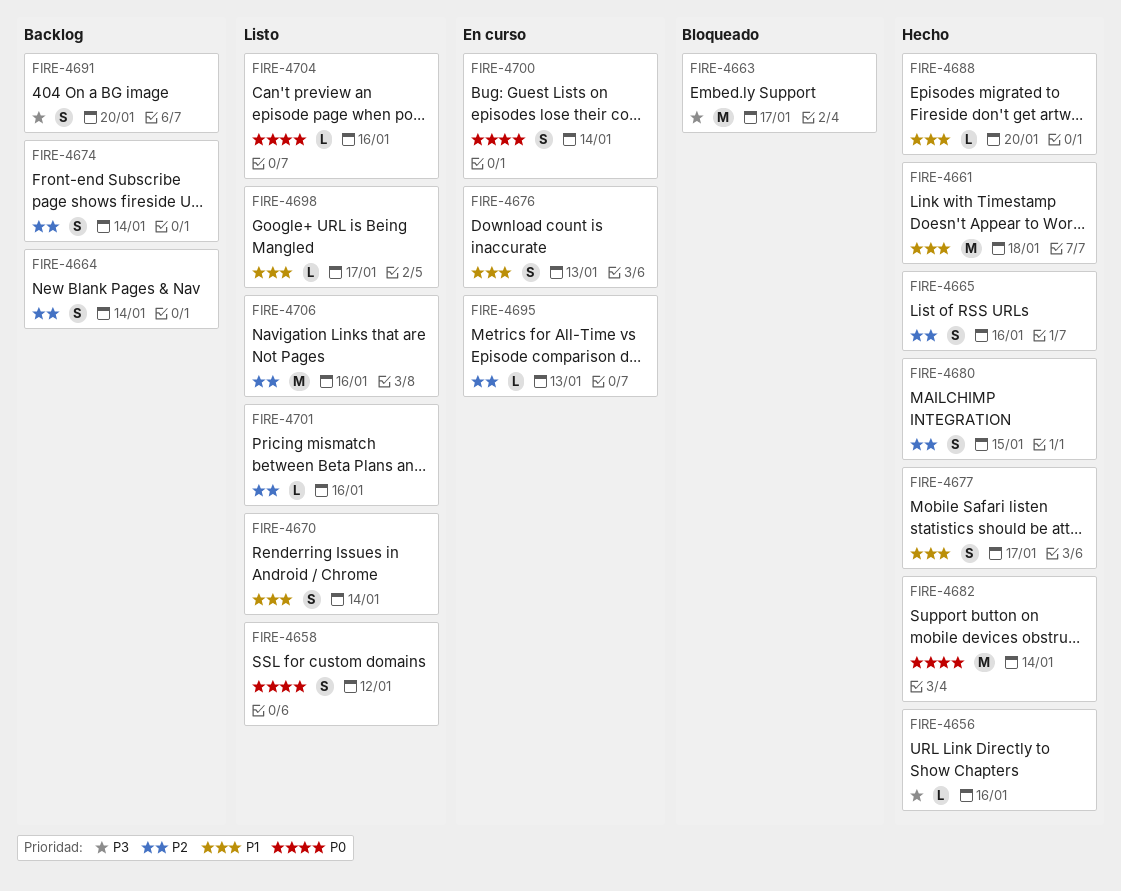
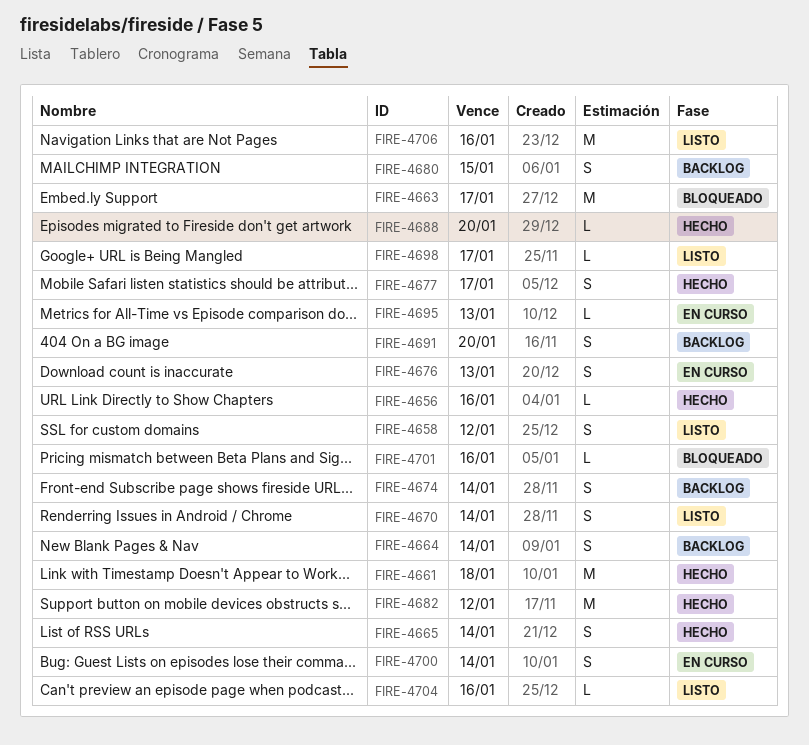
FIRE-4665, due: Jan 16 -> Jan 14
FIRE-4680, status: Hecho -> Backlog
FIRE-4682, due: Jan 14 -> Jan 12
FIRE-4701, status: Listo -> Bloqueado

